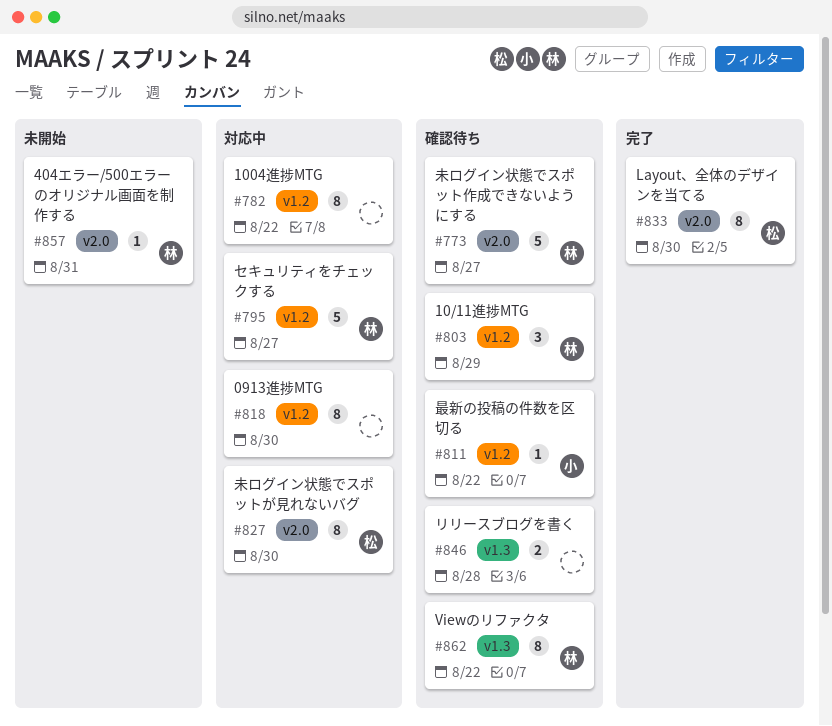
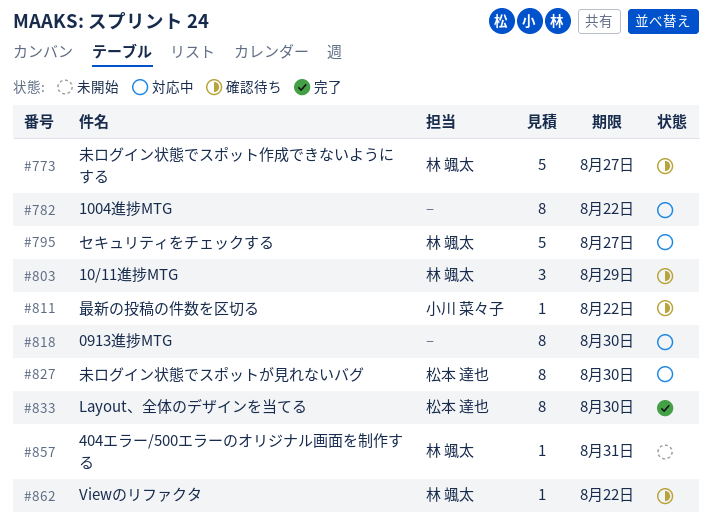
#846: present -> none
#862, estimate: 8 -> 1

